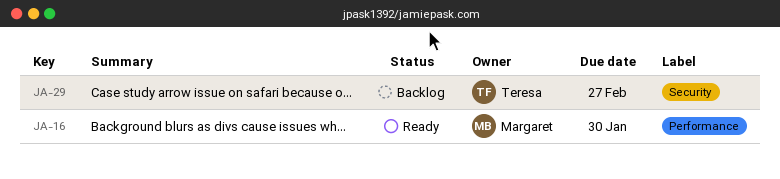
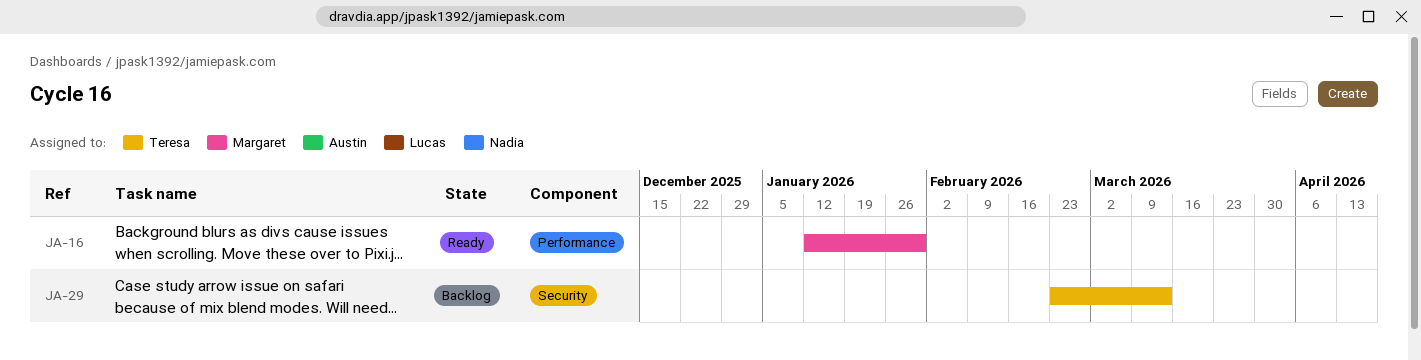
JA-29, due: Feb 27 -> Mar 13

